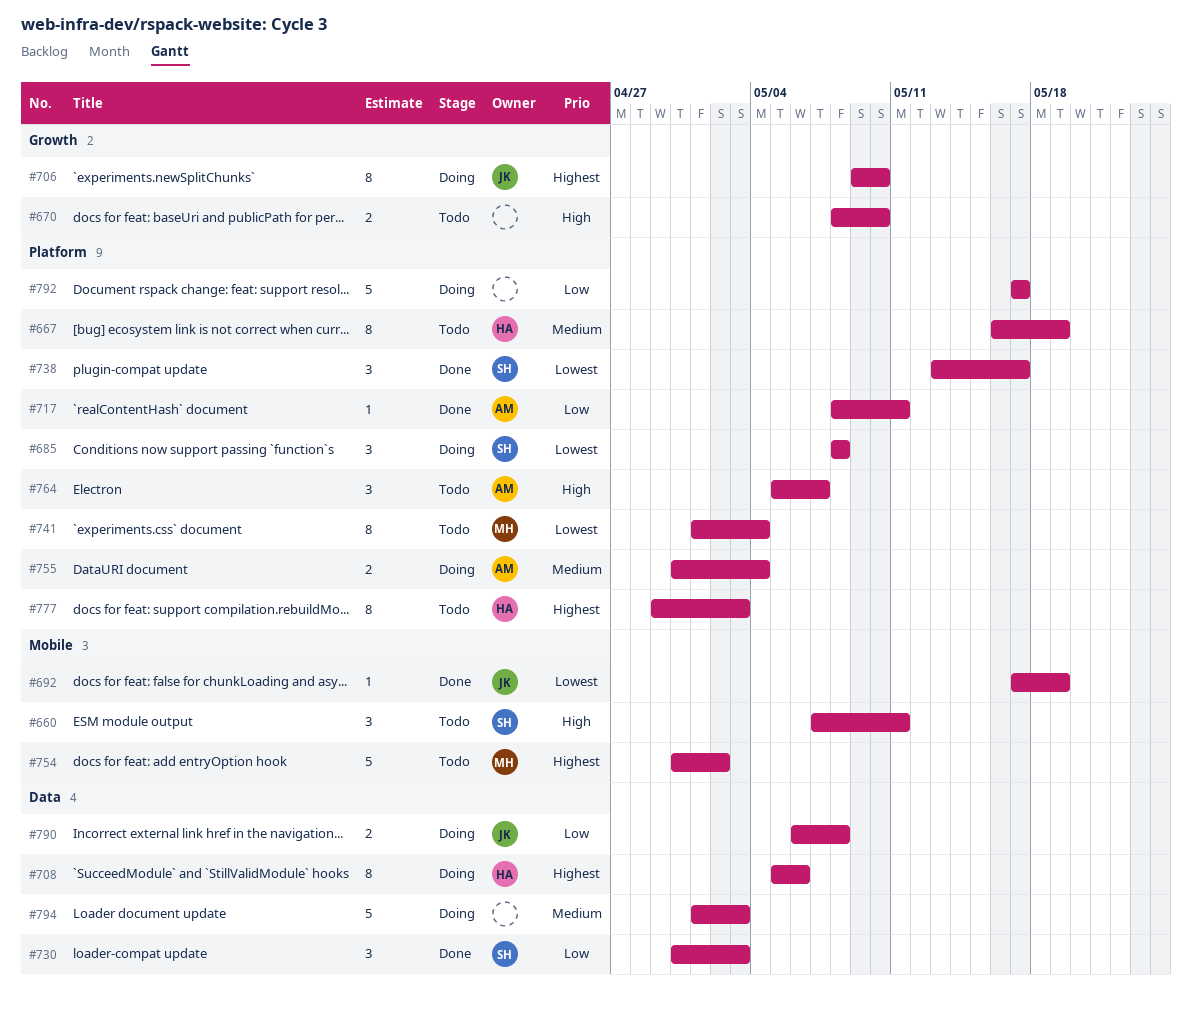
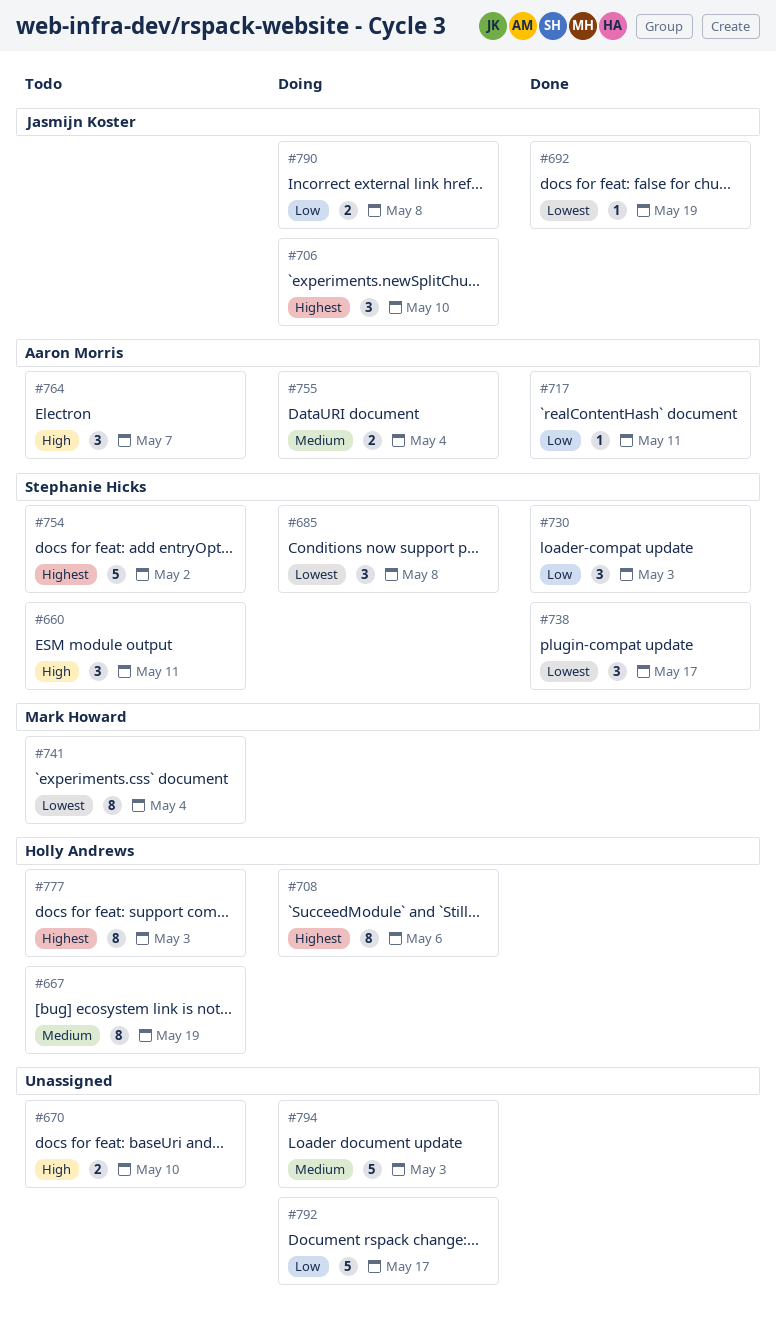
#706, estimate: 8 -> 3
#754, owner: Mark Howard -> Stephanie Hicks

